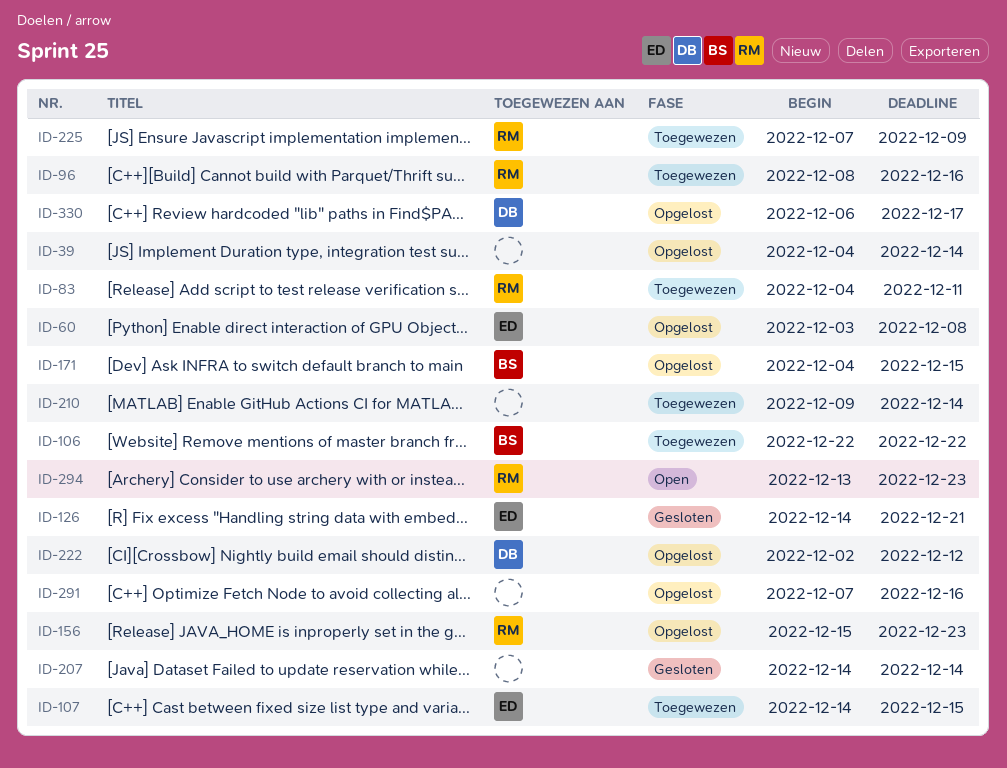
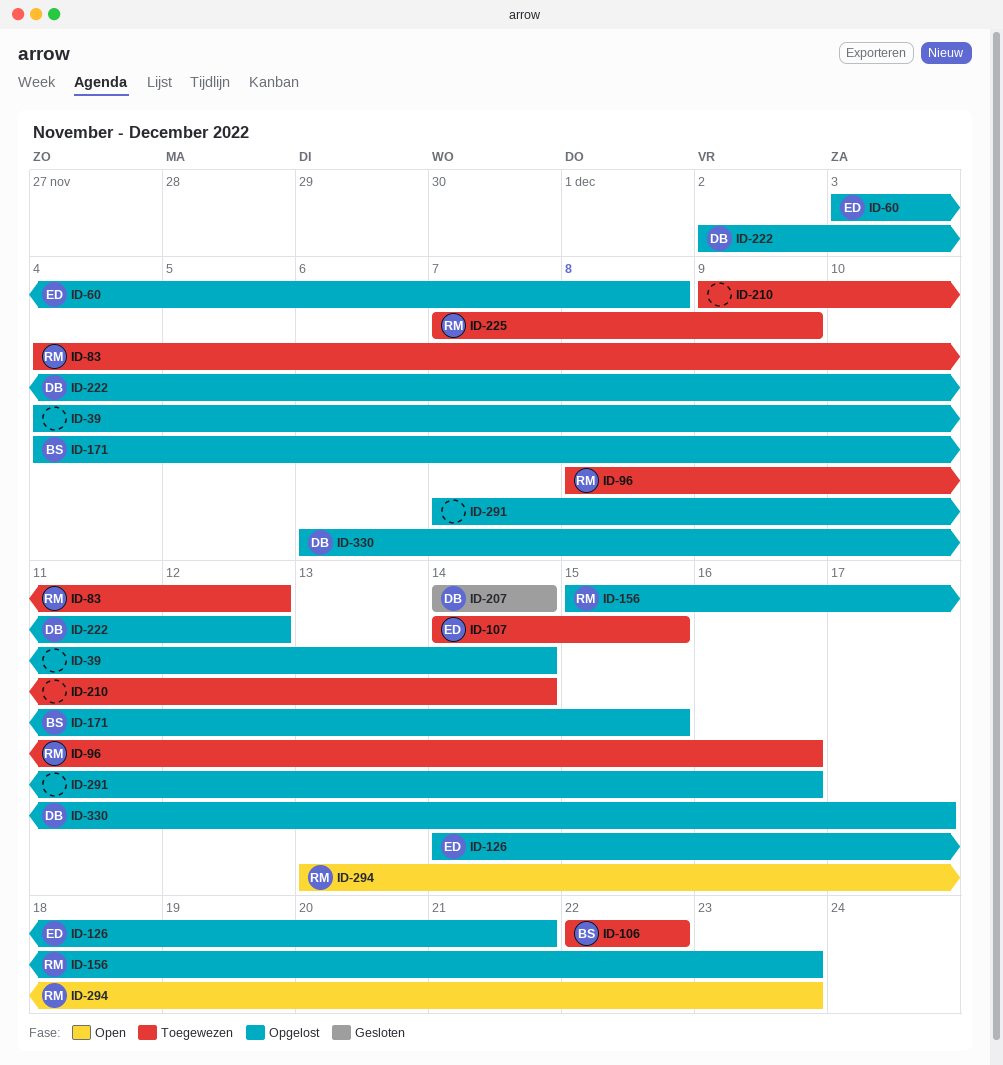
ID-83, due: Dec 11 -> Dec 12
ID-126, status: Gesloten -> Opgelost
ID-207, owner: none -> DB

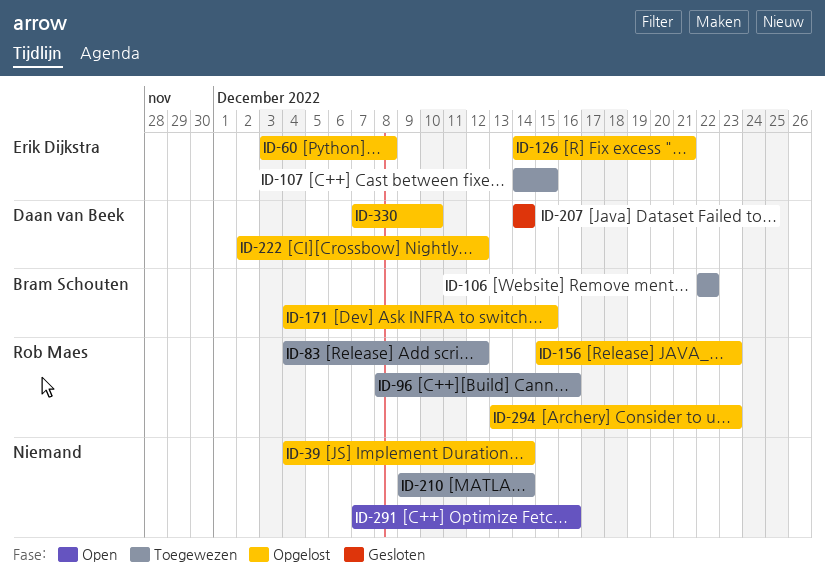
ID-225: present -> none
ID-291, status: Opgelost -> Open
ID-294, status: Open -> Opgelost
ID-330, start: Dec 6 -> Dec 7
ID-330, due: Dec 17 -> Dec 10

